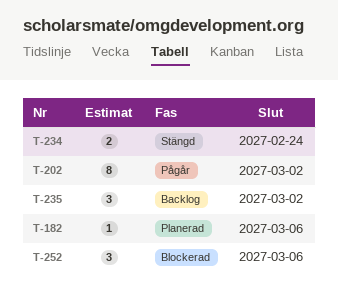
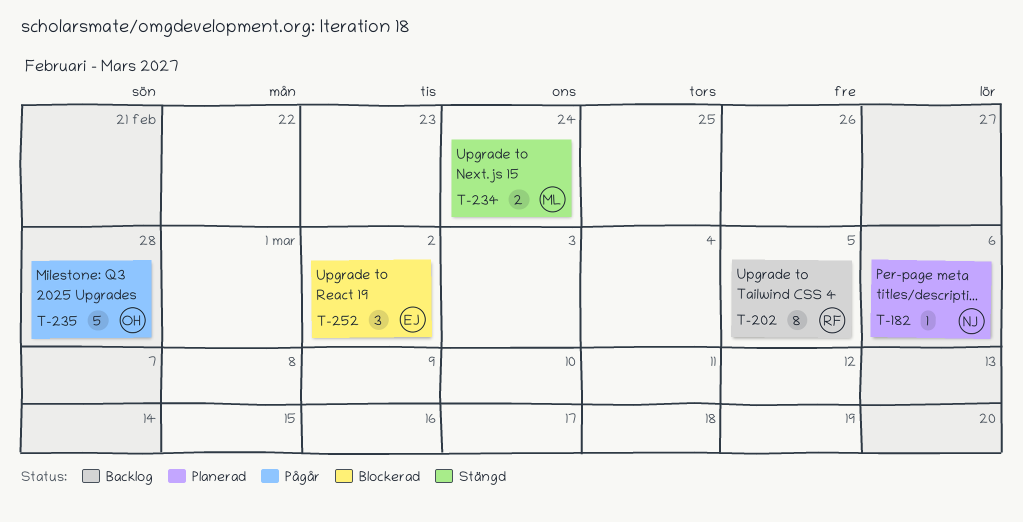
T-202, status: Pågår -> Backlog
T-202, due: Mar 2 -> Mar 5
T-235, status: Backlog -> Pågår
T-235, estimate: 3 -> 5
T-235, due: Mar 2 -> Feb 28
T-252, due: Mar 6 -> Mar 2

